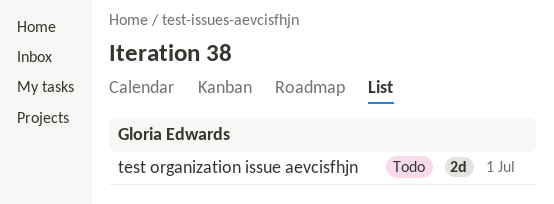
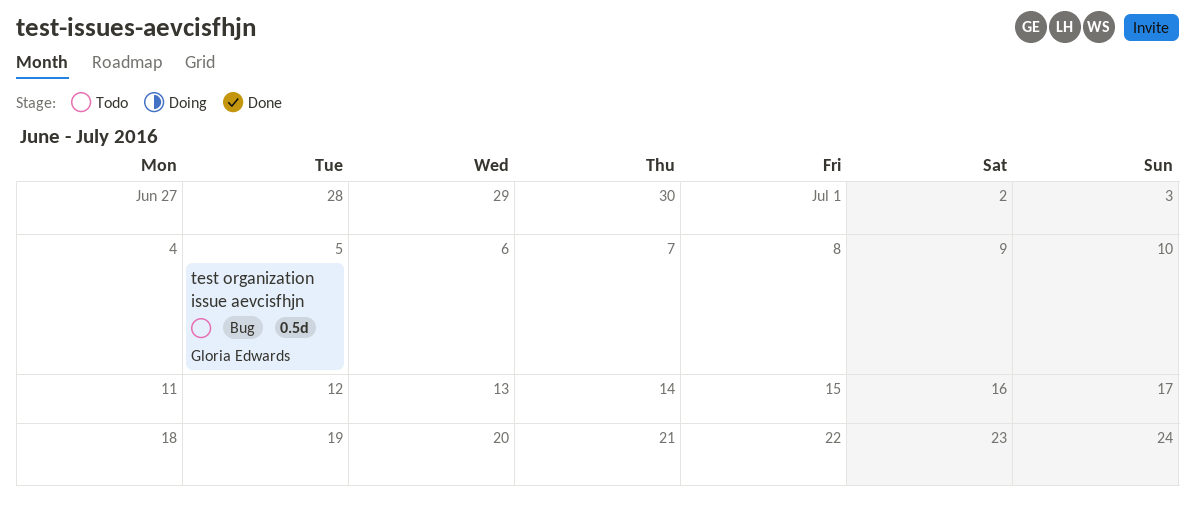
test organization issue aevcisfhjn, estimate: 2d -> 0.5d
test organization issue aevcisfhjn, due: Jul 1 -> Jul 5

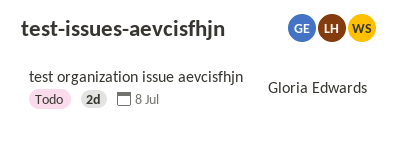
test organization issue aevcisfhjn, estimate: 0.5d -> 2d
test organization issue aevcisfhjn, due: Jul 5 -> Jul 8

